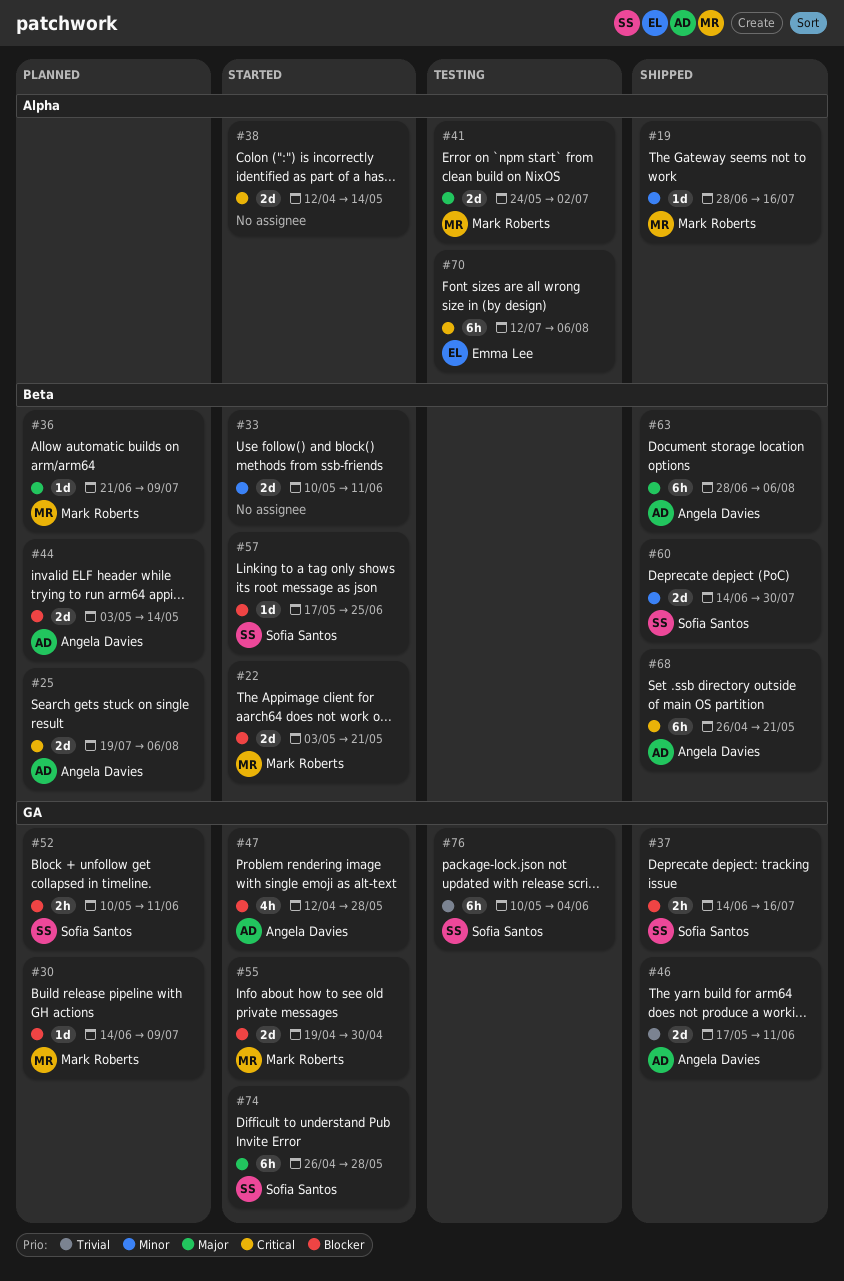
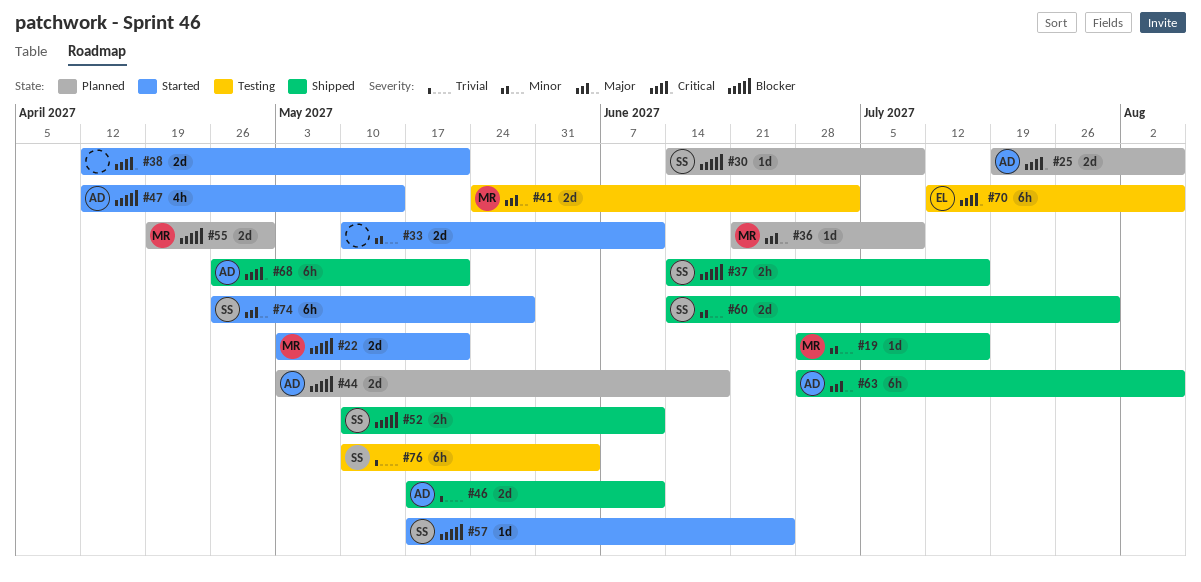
#30, owner: Mark Roberts -> Sofia Santos
#38, due: May 14 -> May 21
#44, due: May 14 -> Jun 18
#47, due: May 28 -> May 14
#52, status: Planned -> Shipped
#55, status: Started -> Planned

